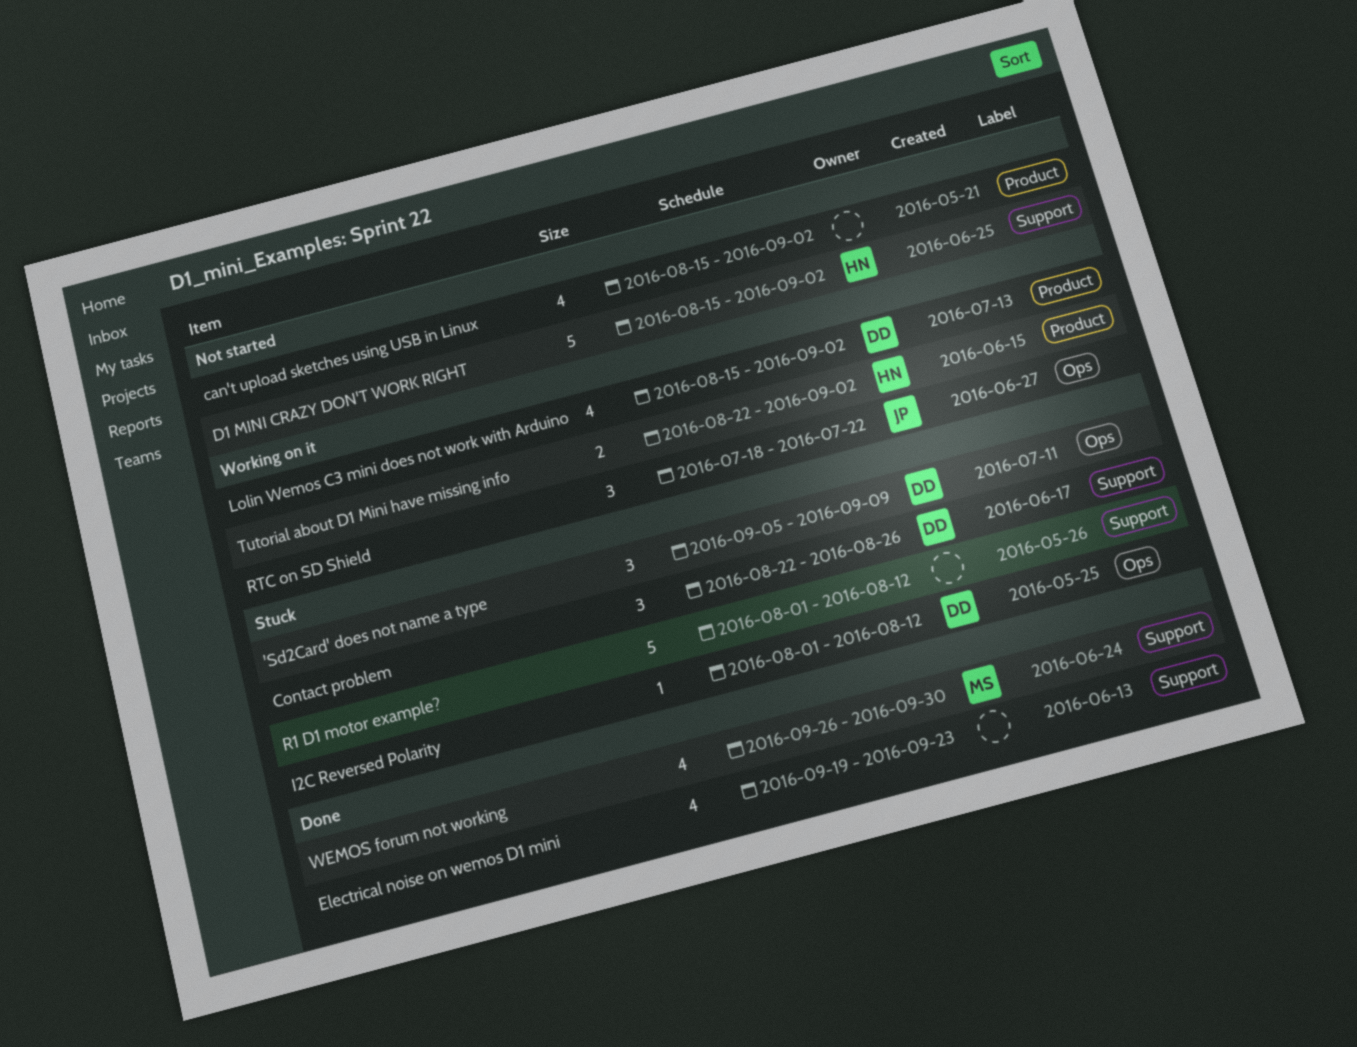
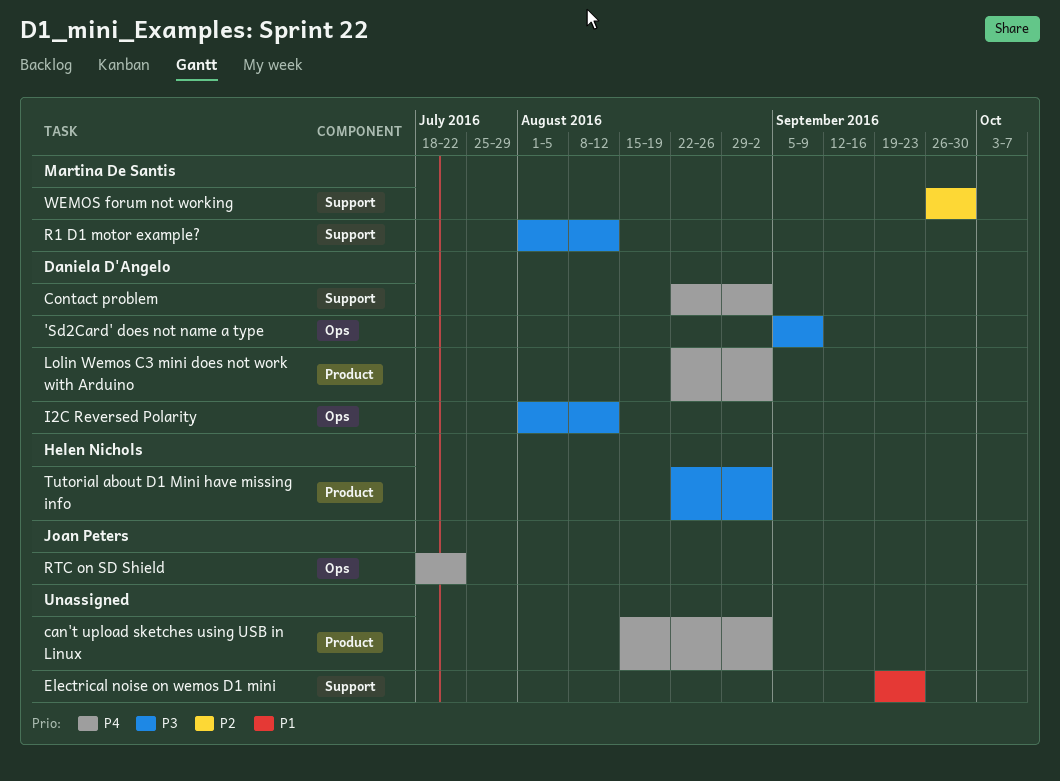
Contact problem, due: Aug 26 -> Sep 2
D1 MINI CRAZY DON'T WORK RIGHT: present -> none
Lolin Wemos C3 mini does not work with Arduino, start: Aug 15 -> Aug 22
R1 D1 motor example?, owner: none -> Martina De Santis

